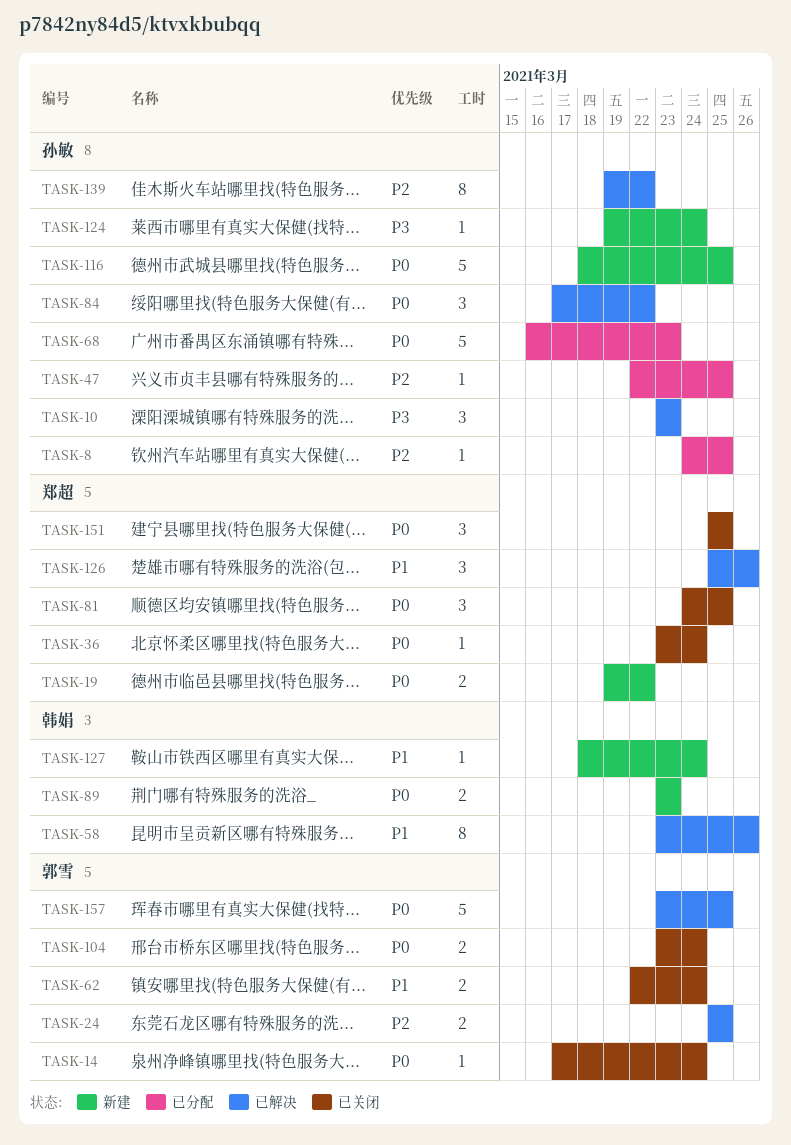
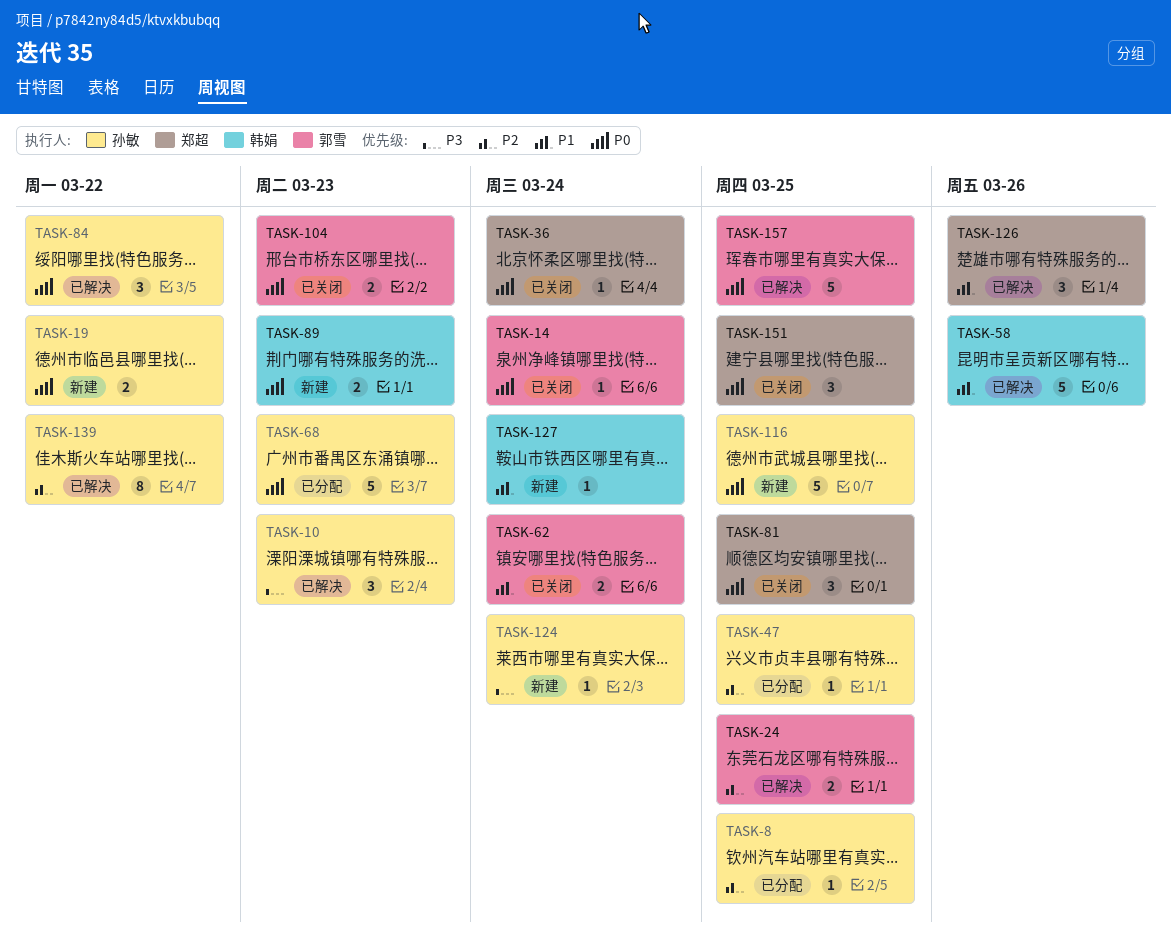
TASK-19, owner: 郑超 -> 孙敏
TASK-58, estimate: 8 -> 5
TASK-104, due: Mar 24 -> Mar 23

